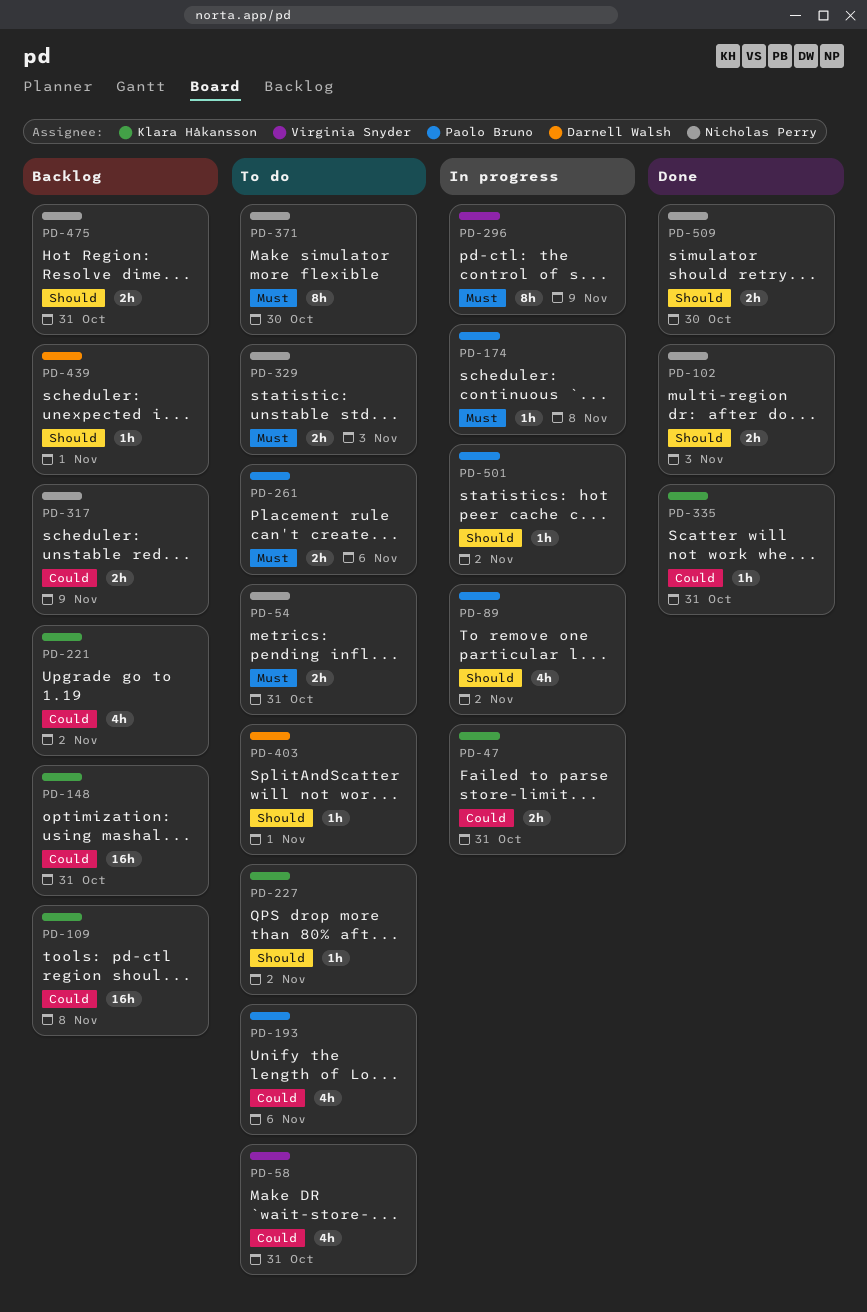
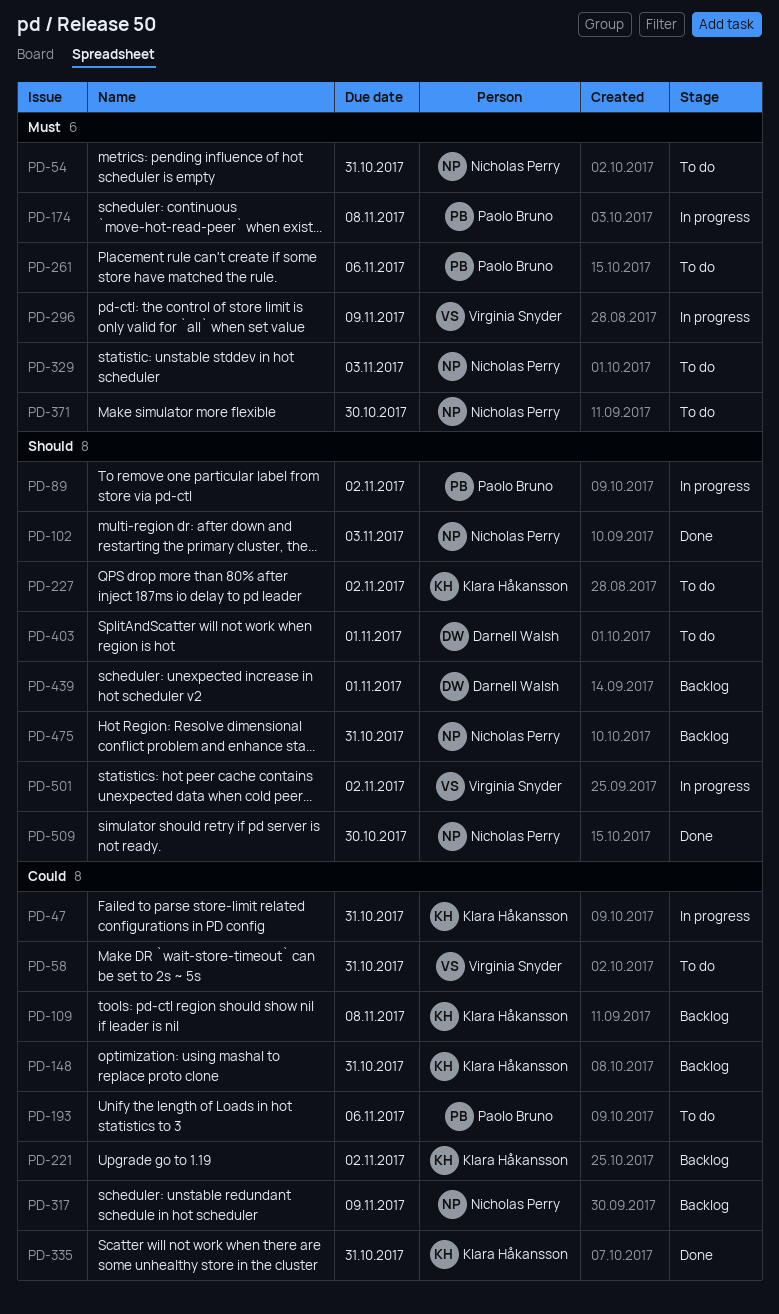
PD-501, owner: Paolo Bruno -> Virginia Snyder

